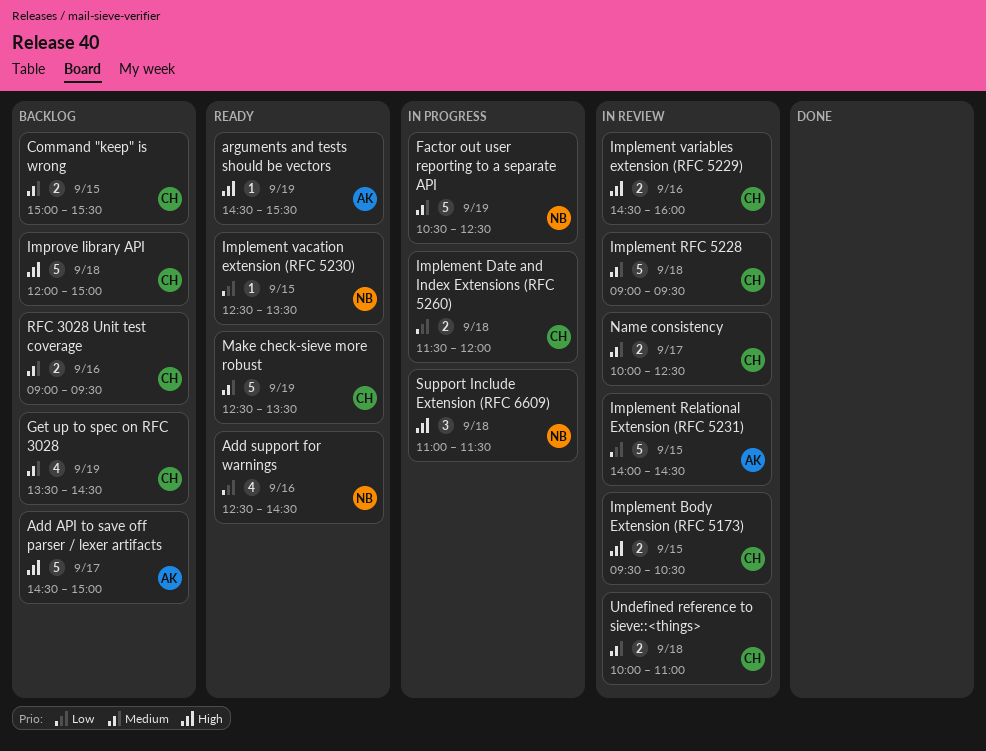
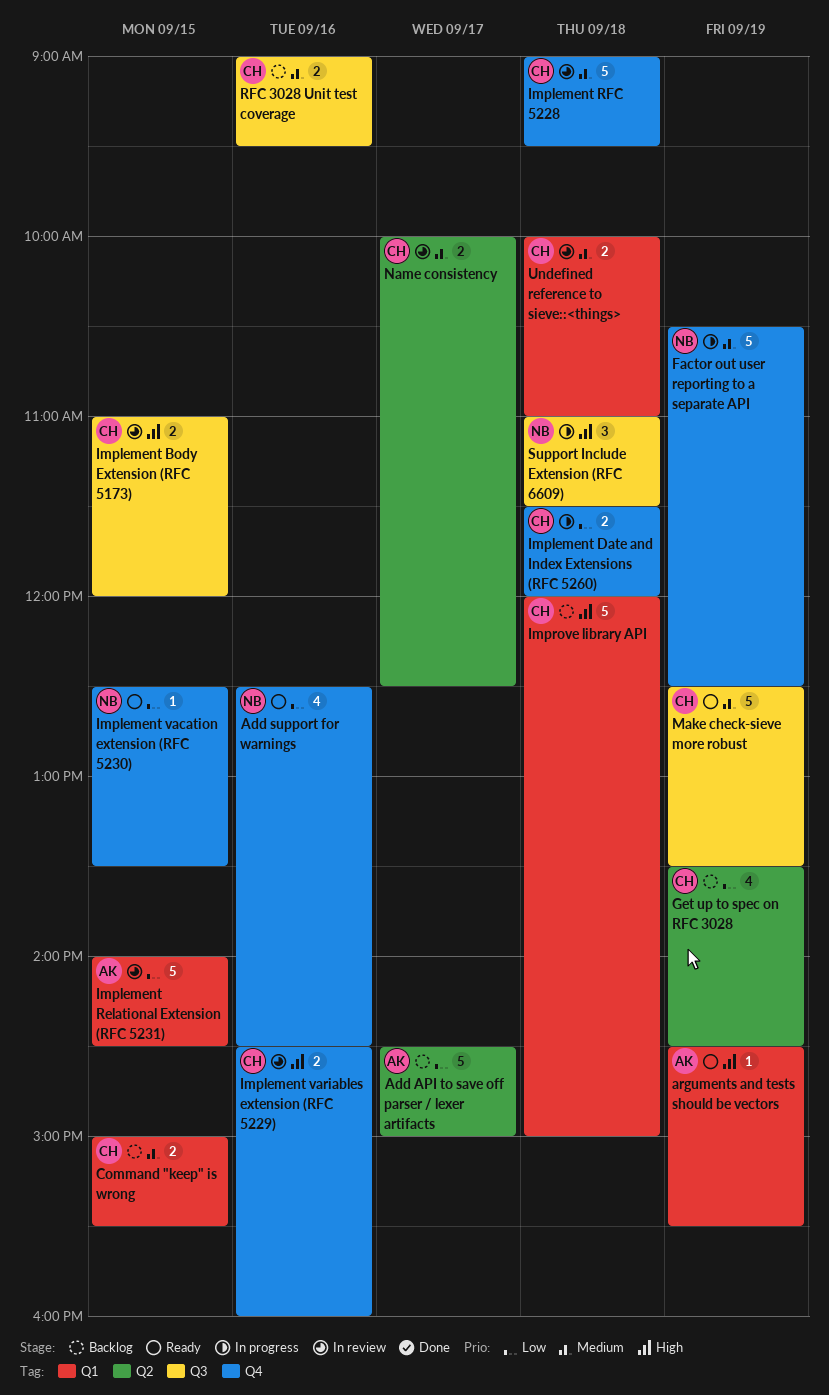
Add API to save off parser / lexer artifacts, priority: High -> Low
Get up to spec on RFC 3028, priority: Medium -> Low
Implement Body Extension (RFC 5173), begins: 09:30 -> 11:00
Implement Body Extension (RFC 5173), ends: 10:30 -> 12:00

